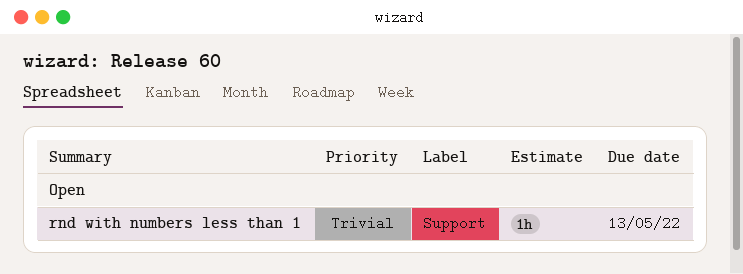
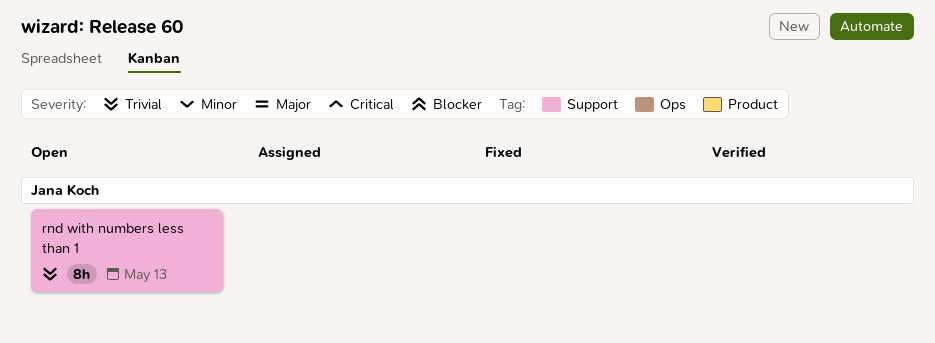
rnd with numbers less than 1, estimate: 1h -> 8h

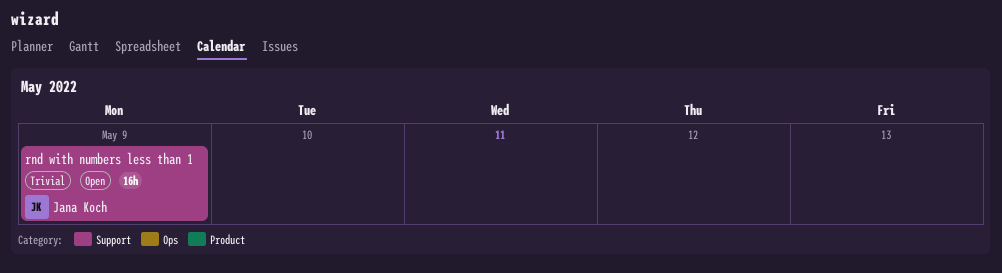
rnd with numbers less than 1, estimate: 8h -> 16h
rnd with numbers less than 1, due: May 13 -> May 9

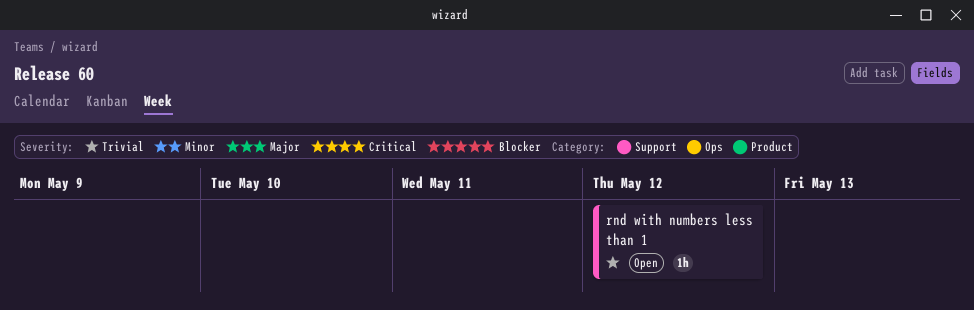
rnd with numbers less than 1, estimate: 16h -> 1h
rnd with numbers less than 1, due: May 9 -> May 12

